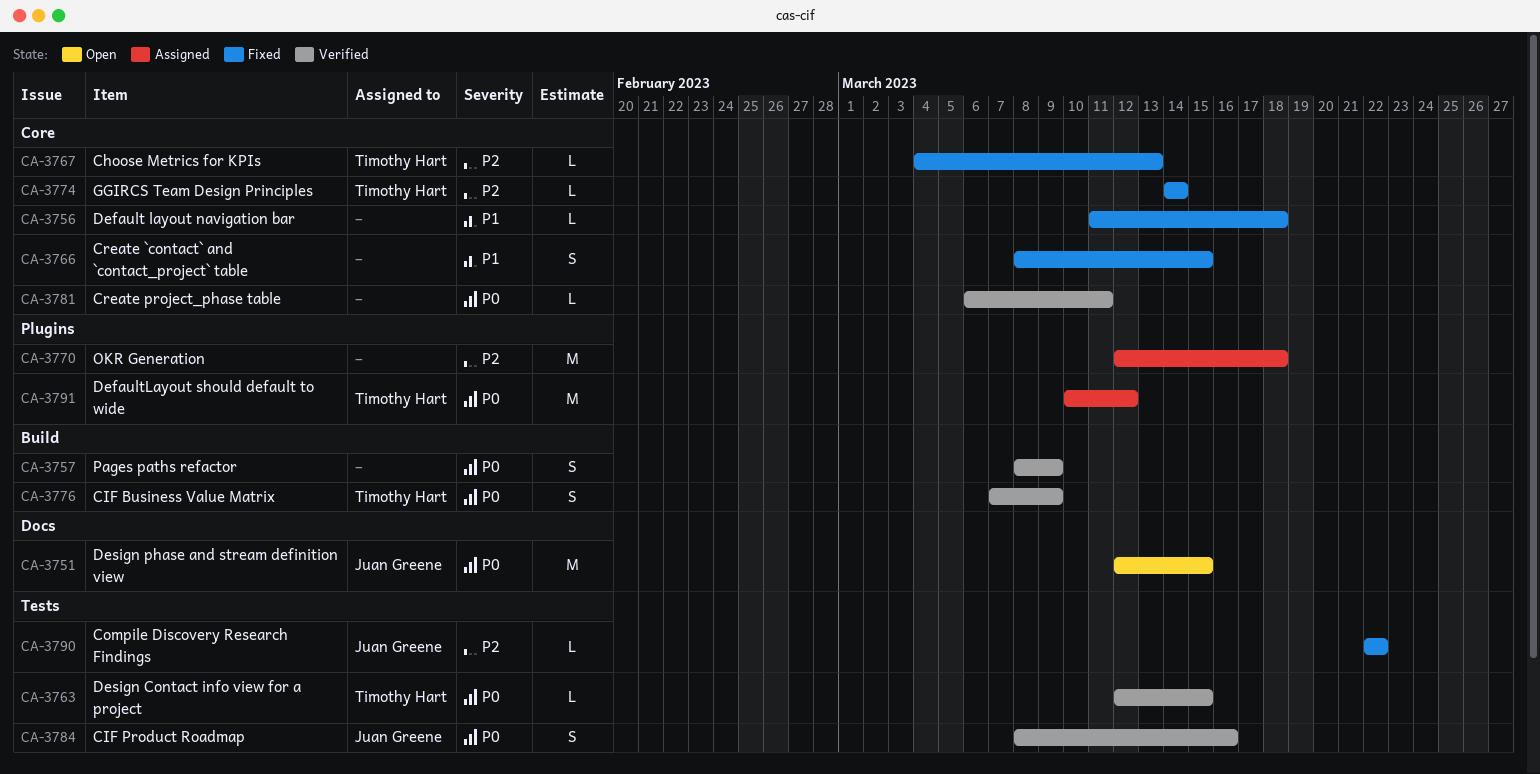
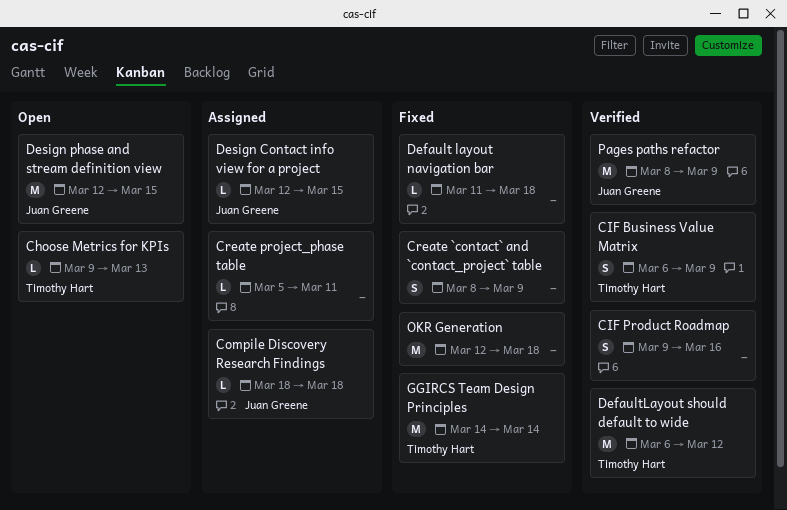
Choose Metrics for KPIs, status: Fixed -> Open
Choose Metrics for KPIs, start: Mar 4 -> Mar 9
CIF Business Value Matrix, start: Mar 7 -> Mar 6
CIF Product Roadmap, owner: Juan Greene -> none
CIF Product Roadmap, start: Mar 8 -> Mar 9
Compile Discovery Research Findings, status: Fixed -> Assigned
Compile Discovery Research Findings, start: Mar 22 -> Mar 18
Compile Discovery Research Findings, due: Mar 22 -> Mar 18
Create `contact` and `contact_project` table, due: Mar 15 -> Mar 9
Create project_phase table, status: Verified -> Assigned
Create project_phase table, start: Mar 6 -> Mar 5
DefaultLayout should default to wide, status: Assigned -> Verified
DefaultLayout should default to wide, start: Mar 10 -> Mar 6
Design Contact info view for a project, status: Verified -> Assigned
Design Contact info view for a project, owner: Timothy Hart -> Juan Greene
GGIRCS Team Design Principles, estimate: L -> M
OKR Generation, status: Assigned -> Fixed
Pages paths refactor, owner: none -> Juan Greene
Pages paths refactor, estimate: S -> M

